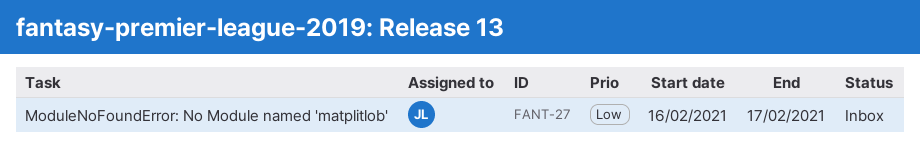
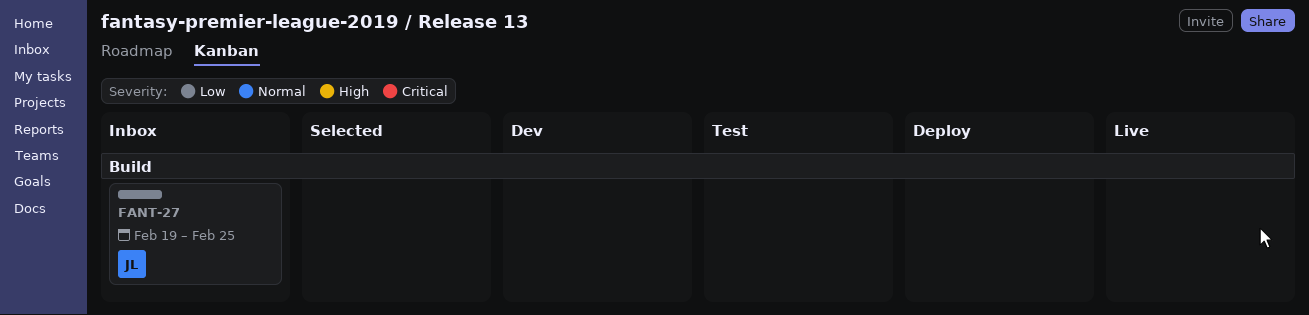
FANT-27, start: Feb 16 -> Feb 19
FANT-27, due: Feb 17 -> Feb 25

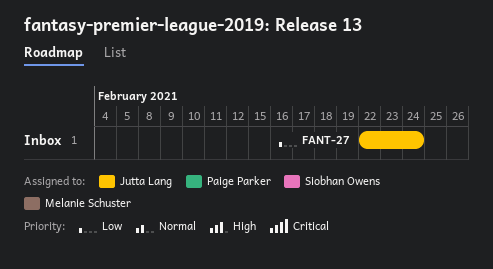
FANT-27, start: Feb 19 -> Feb 22
FANT-27, due: Feb 25 -> Feb 24

